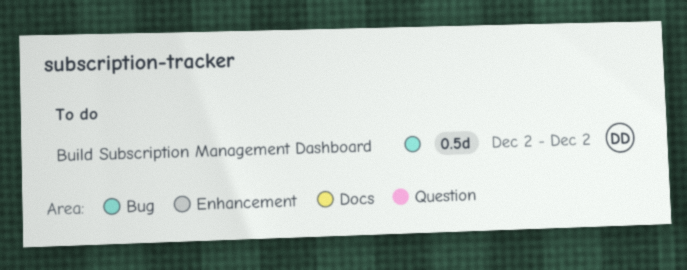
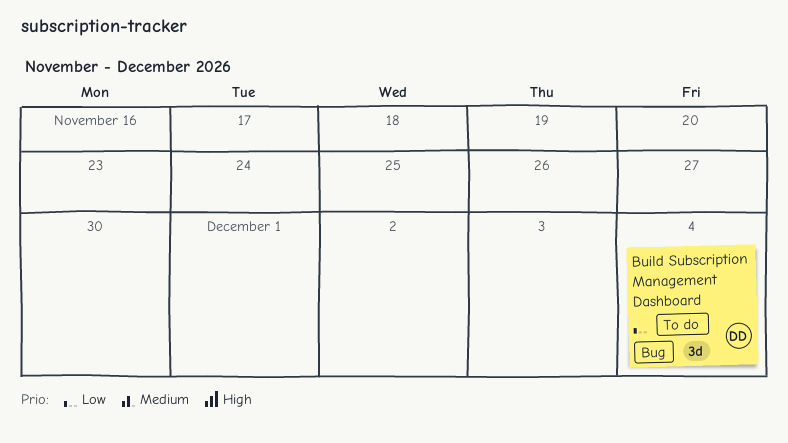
Build Subscription Management Dashboard, estimate: 0.5d -> 3d
Build Subscription Management Dashboard, due: Dec 2 -> Dec 4

